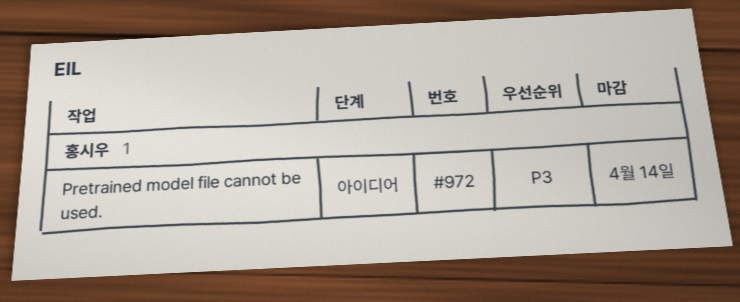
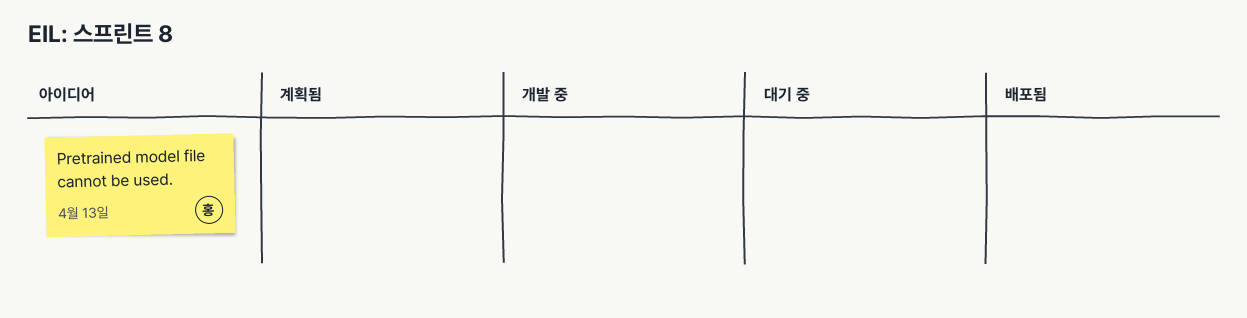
Pretrained model file cannot be used., due: Apr 14 -> Apr 13

